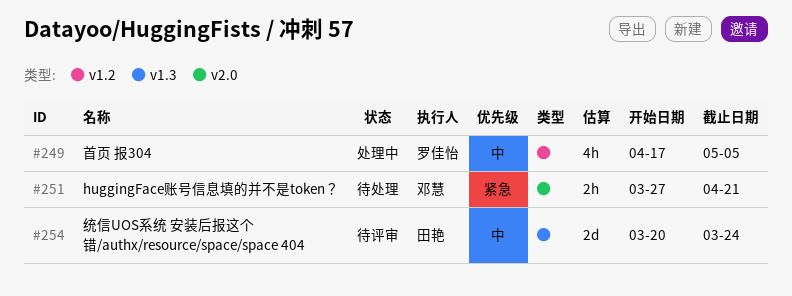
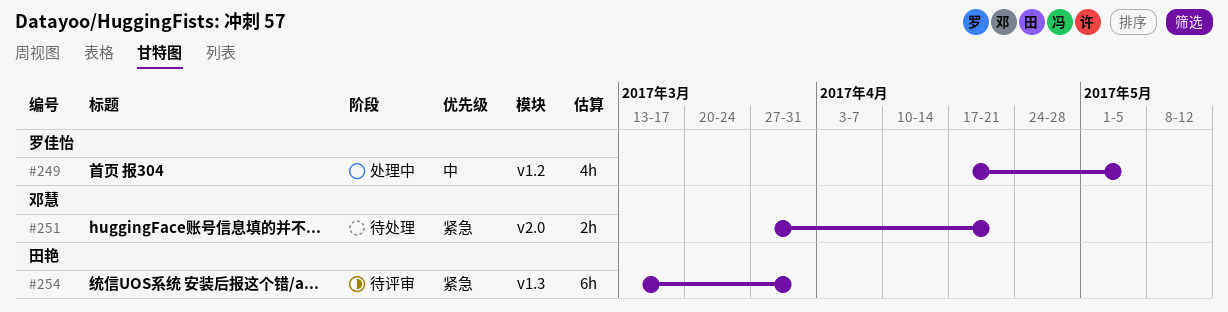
#254, priority: 中 -> 紧急
#254, estimate: 2d -> 6h
#254, start: Mar 20 -> Mar 13
#254, due: Mar 24 -> Mar 31

